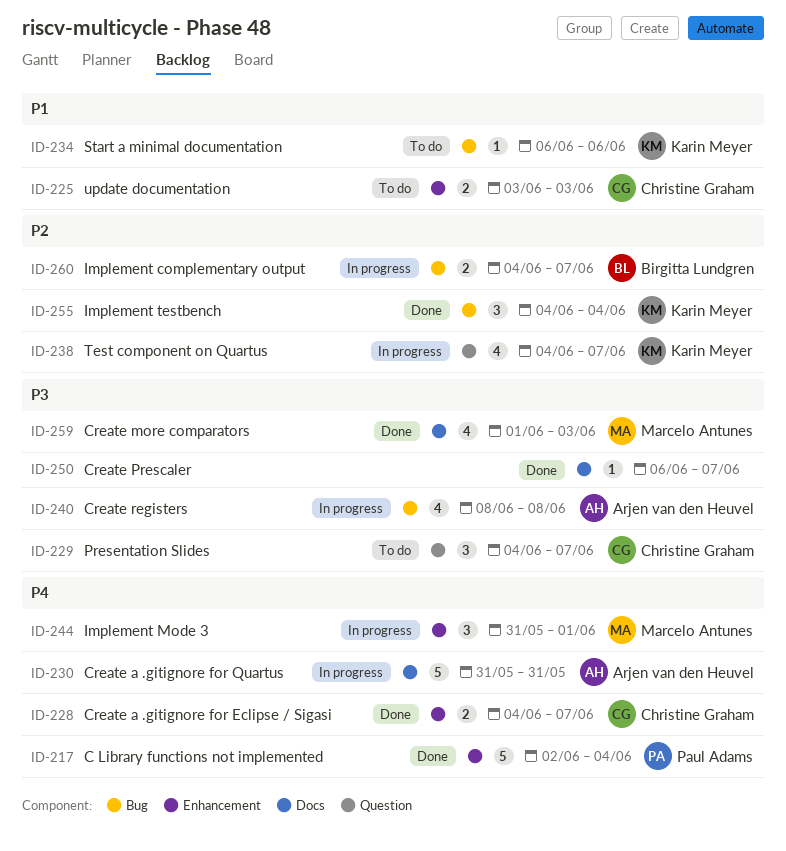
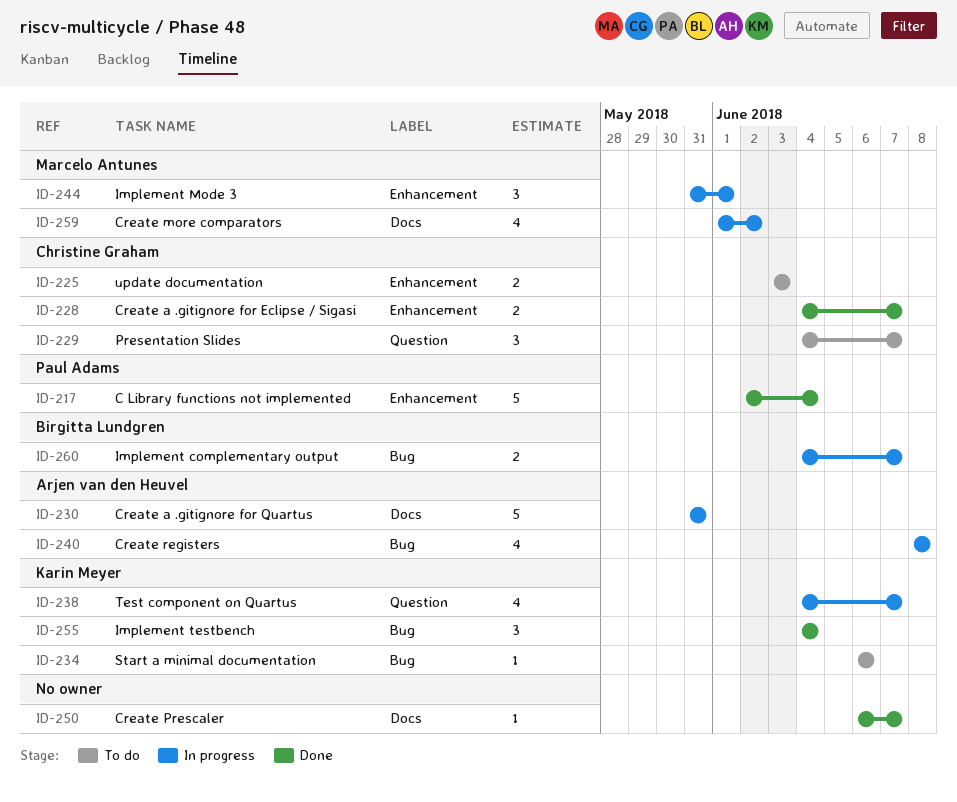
ID-259, status: Done -> In progress
ID-259, due: Jun 3 -> Jun 2

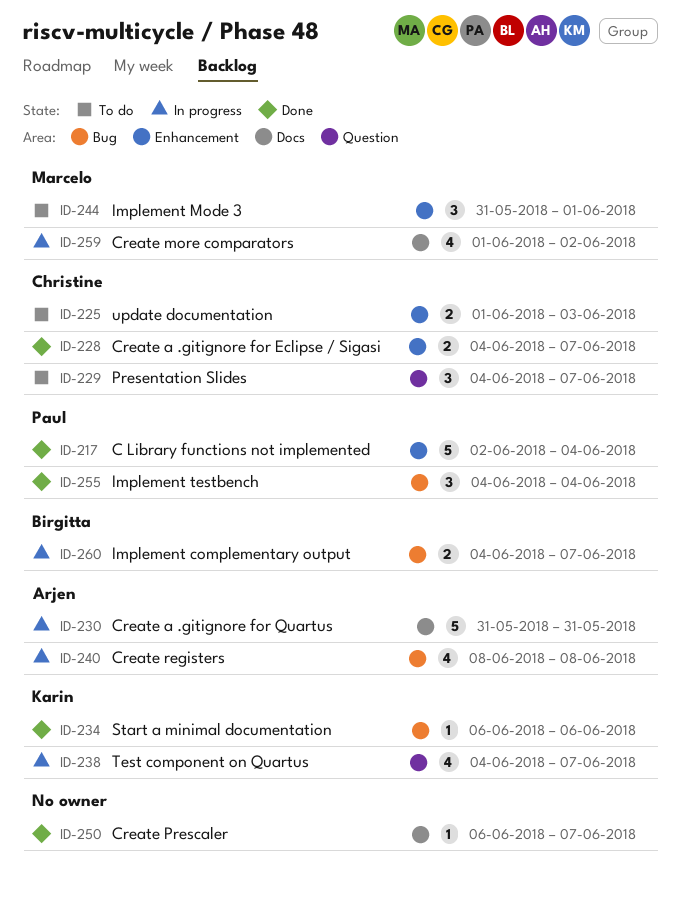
ID-225, start: Jun 3 -> Jun 1
ID-234, status: To do -> Done
ID-244, status: In progress -> To do
ID-255, owner: Karin Meyer -> Paul Adams

